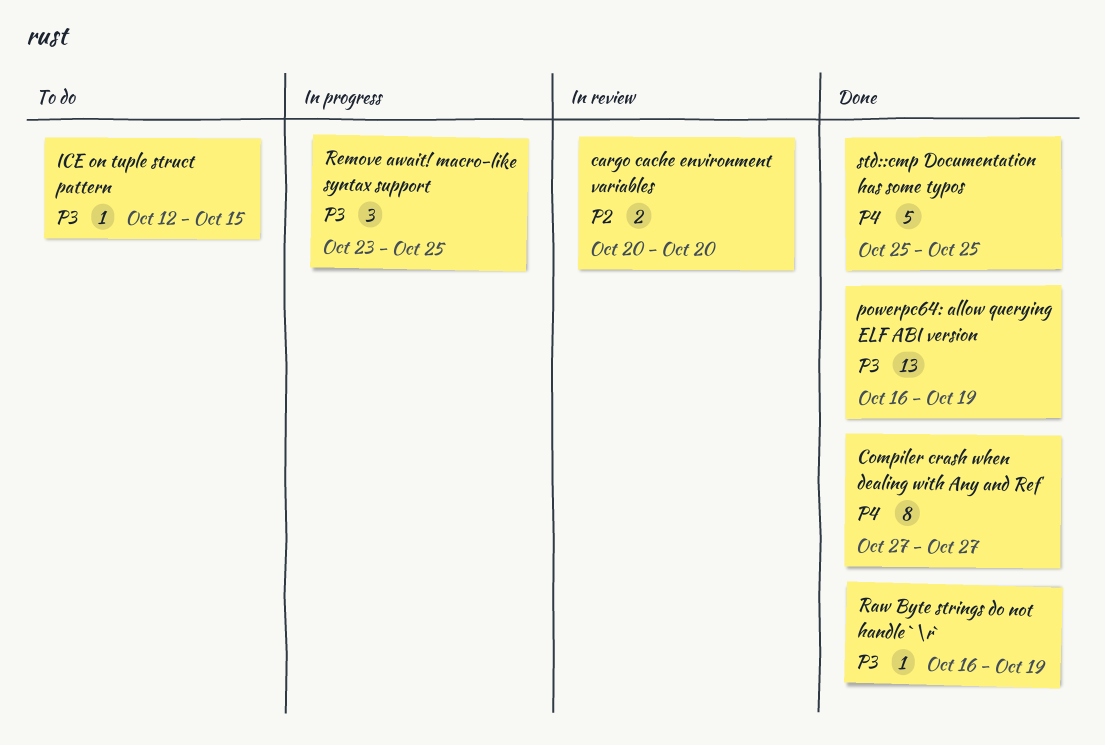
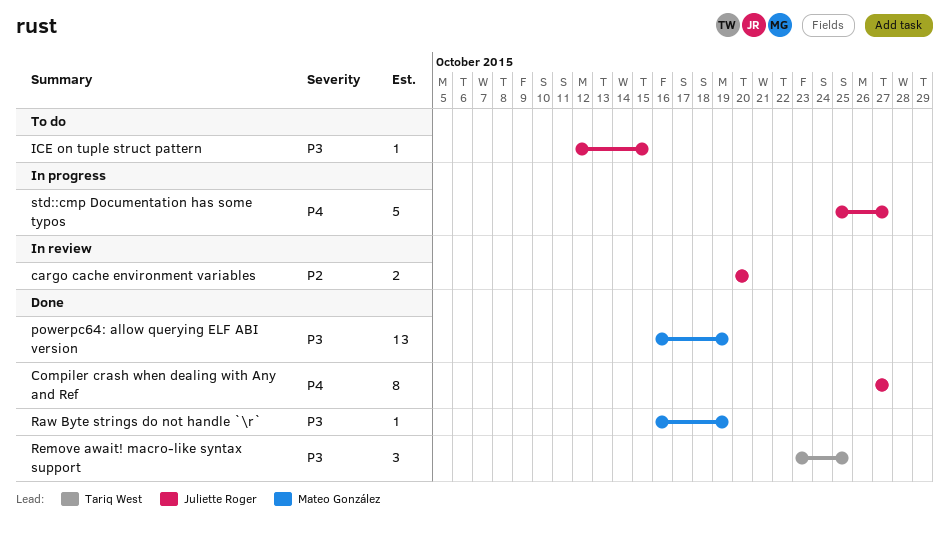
Remove await! macro-like syntax support, status: In progress -> Done
std::cmp Documentation has some typos, status: Done -> In progress
std::cmp Documentation has some typos, due: Oct 25 -> Oct 27

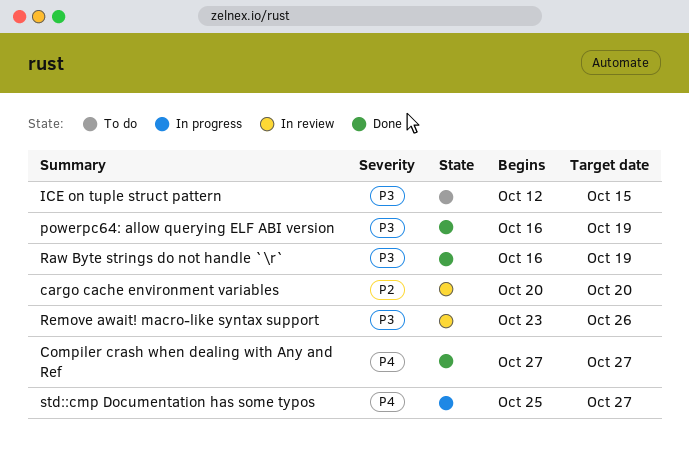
Remove await! macro-like syntax support, status: Done -> In review
Remove await! macro-like syntax support, due: Oct 25 -> Oct 26

